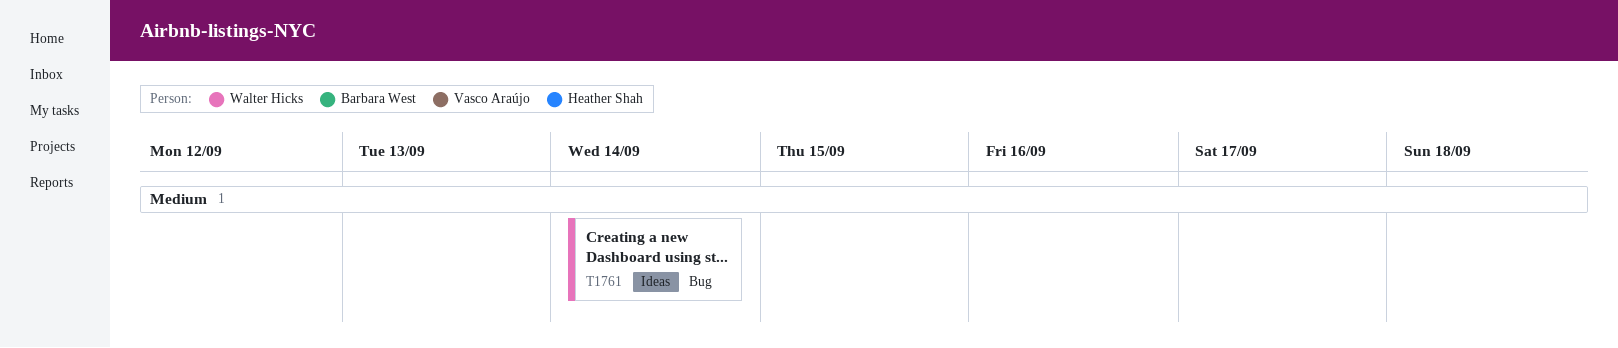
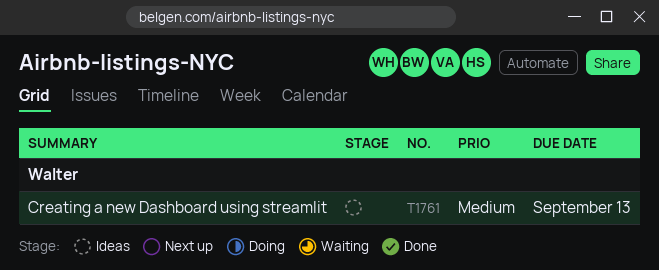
T1761, due: Sep 14 -> Sep 13

